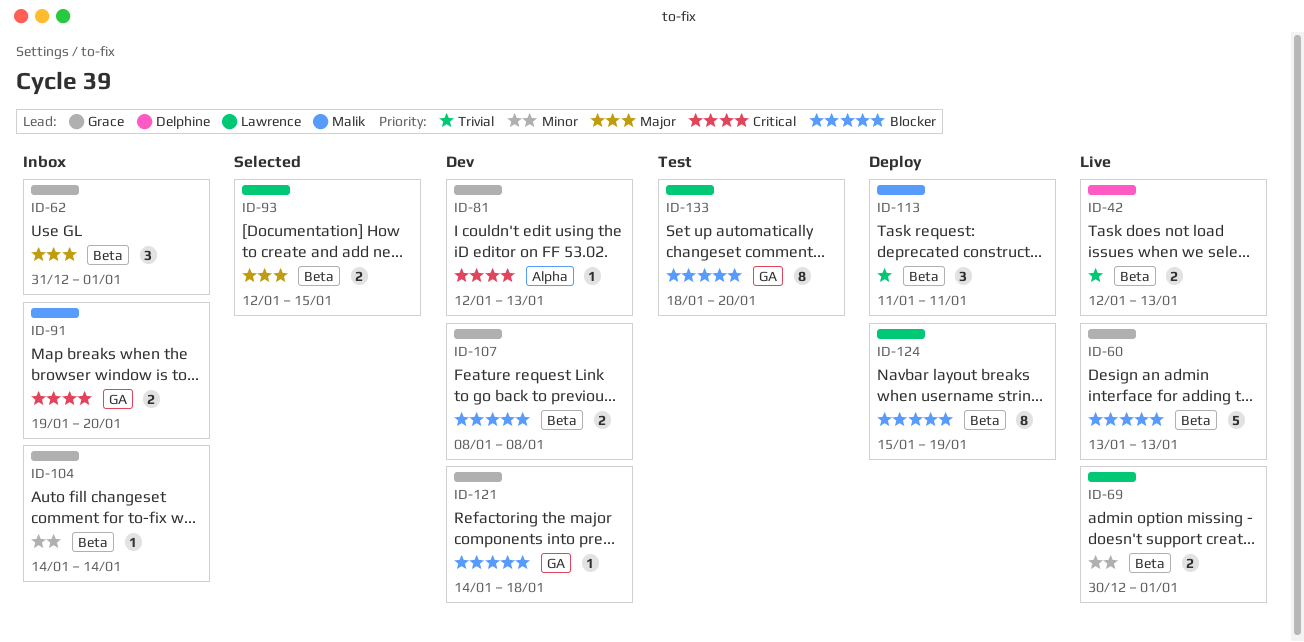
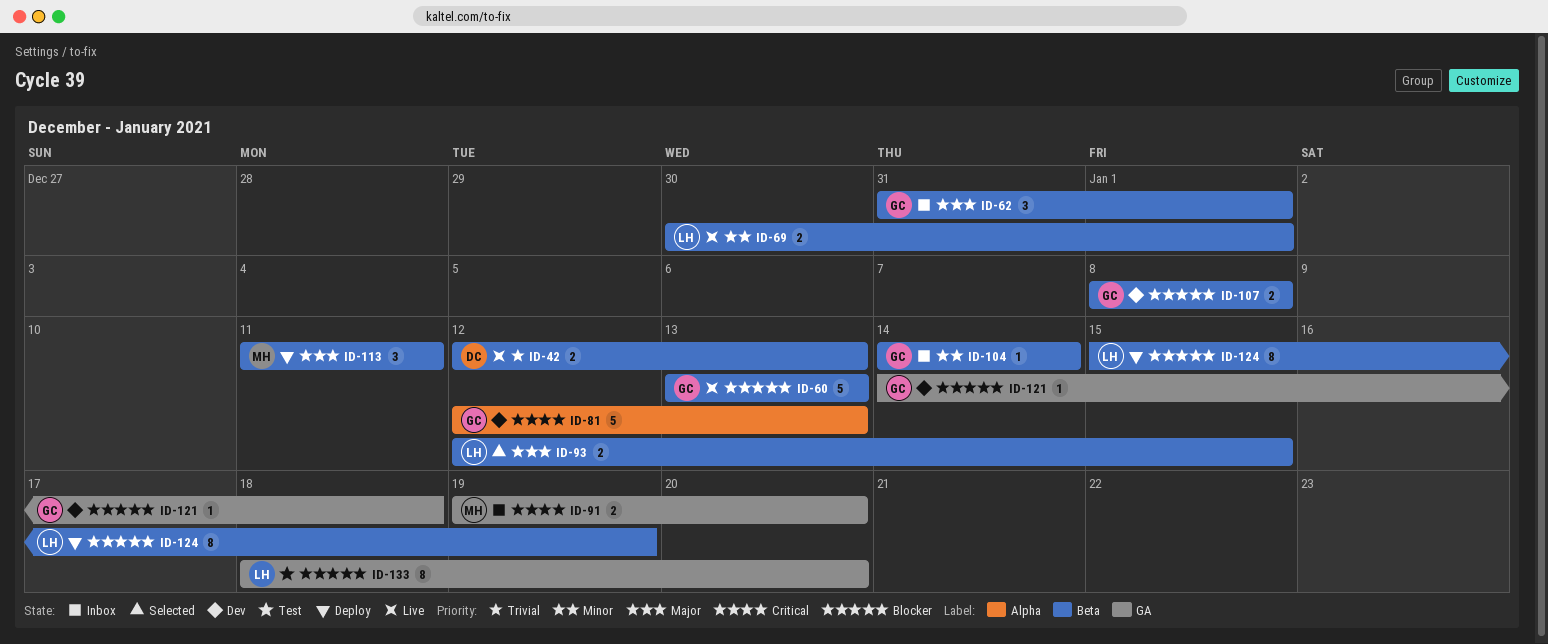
ID-81, estimate: 1 -> 5
ID-113, priority: Trivial -> Major

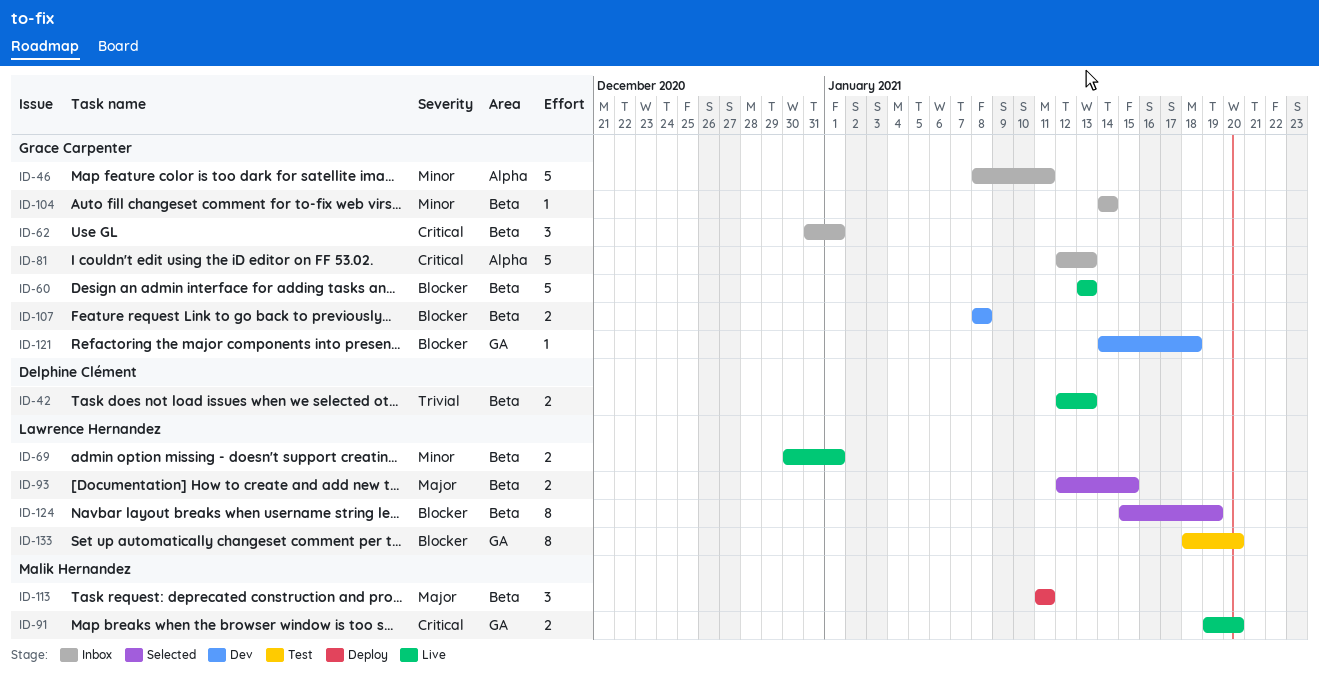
ID-46: none -> present
ID-62, priority: Major -> Critical
ID-81, status: Dev -> Inbox
ID-91, status: Inbox -> Live
ID-124, status: Deploy -> Selected

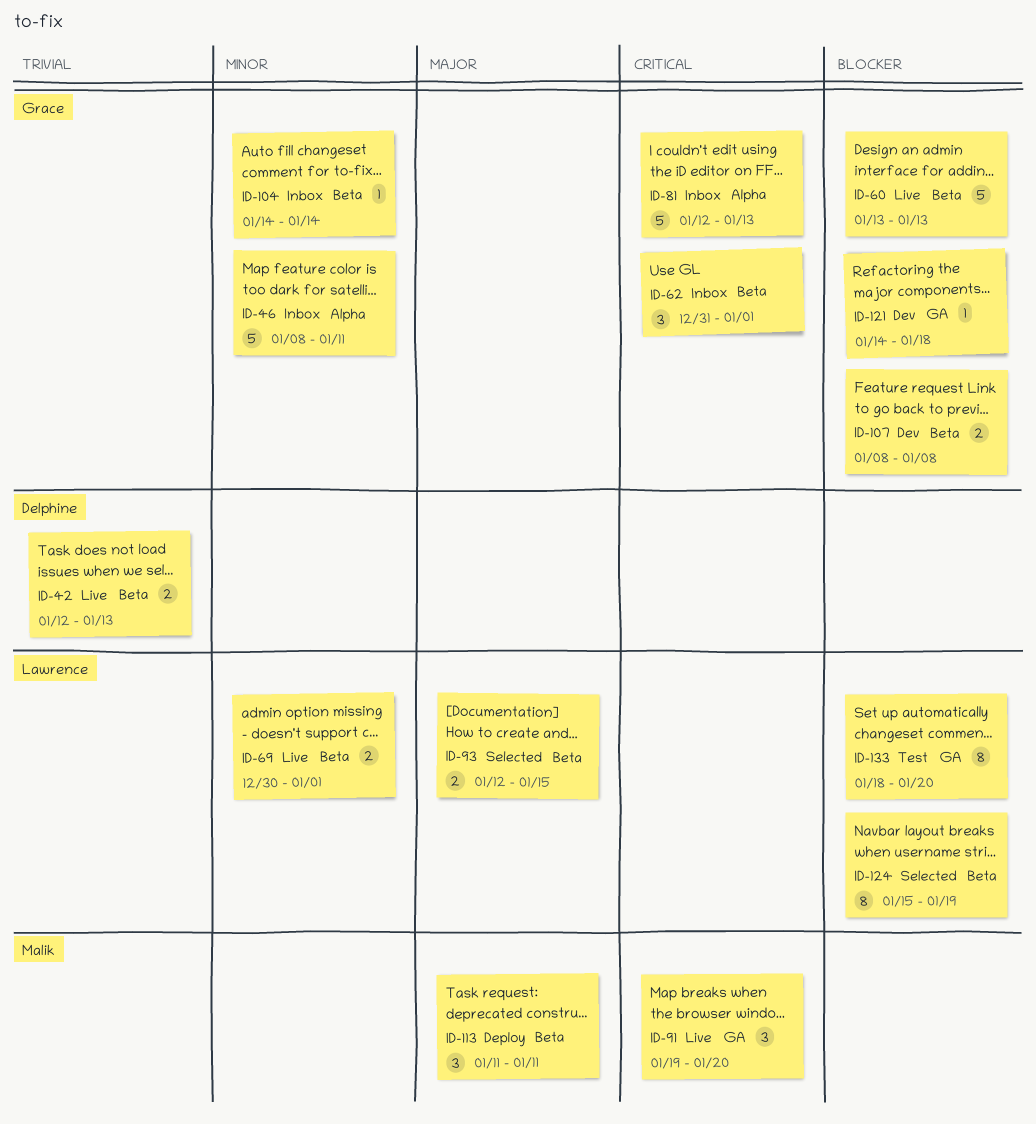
ID-91, estimate: 2 -> 3

